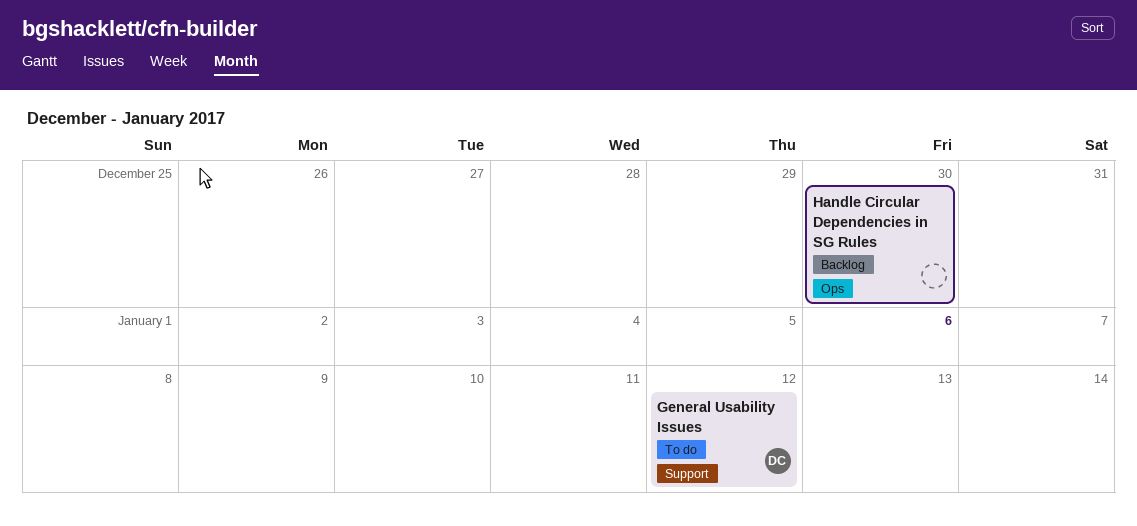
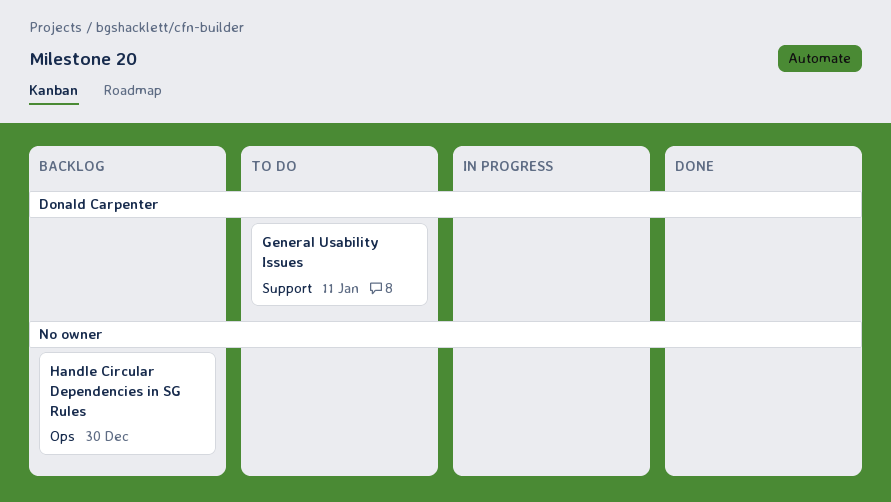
General Usability Issues, due: Jan 12 -> Jan 11

